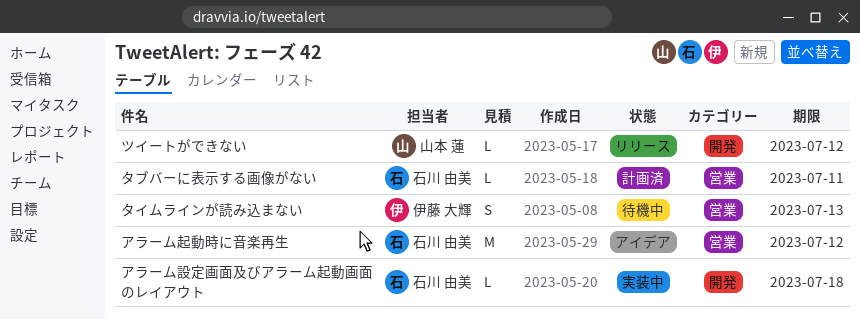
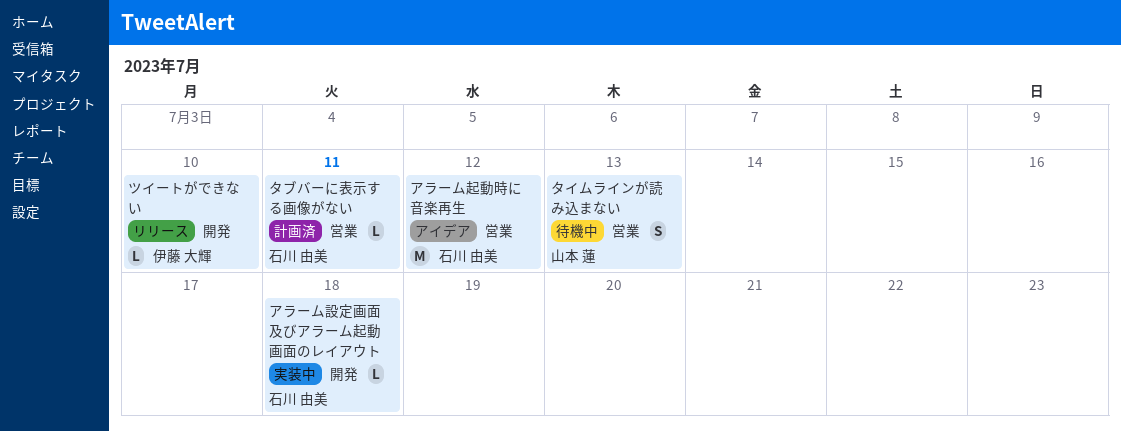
タイムラインが読み込まない, owner: 伊藤 大輝 -> 山本 蓮
ツイートができない, owner: 山本 蓮 -> 伊藤 大輝
ツイートができない, due: Jul 12 -> Jul 10

